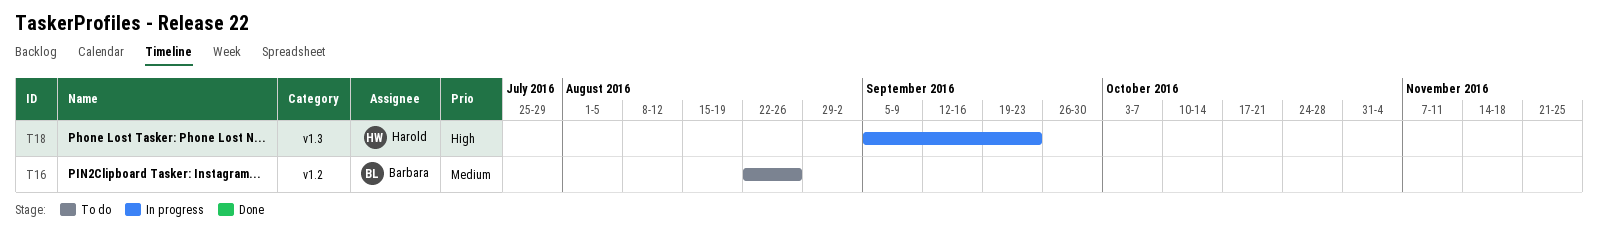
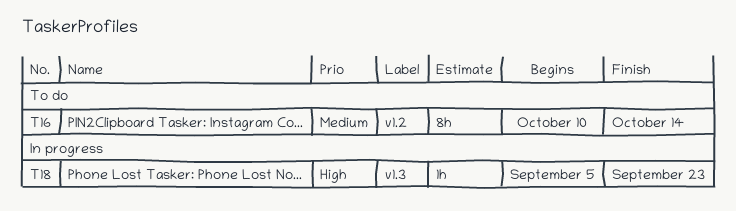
T16, start: Aug 22 -> Oct 10
T16, due: Aug 26 -> Oct 14

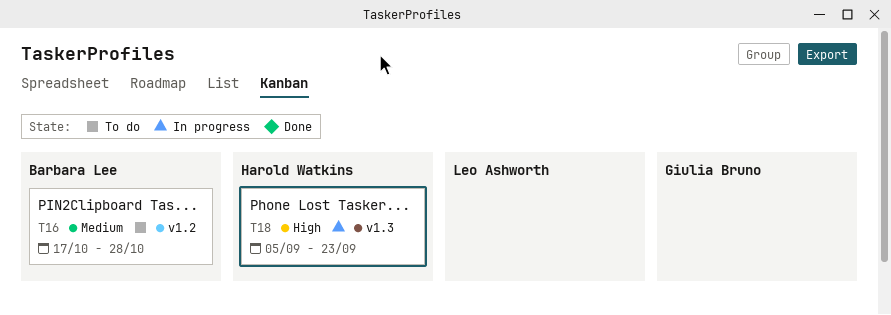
T16, start: Oct 10 -> Oct 17
T16, due: Oct 14 -> Oct 28

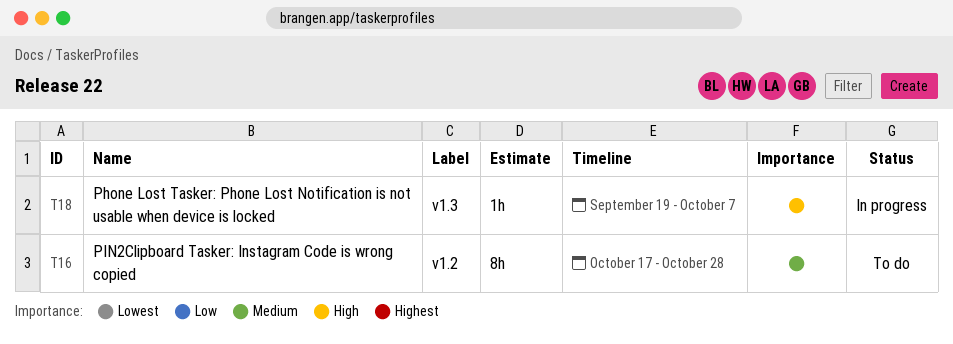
T18, start: Sep 5 -> Sep 19
T18, due: Sep 23 -> Oct 7

